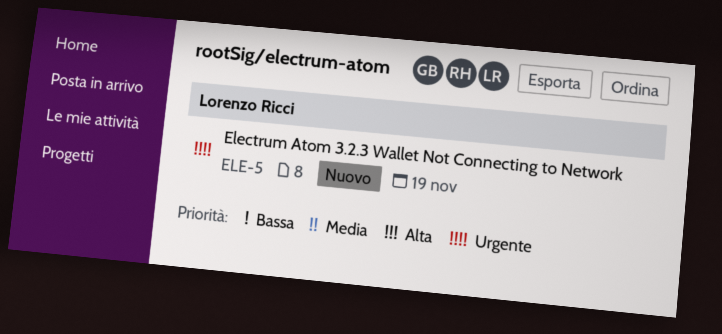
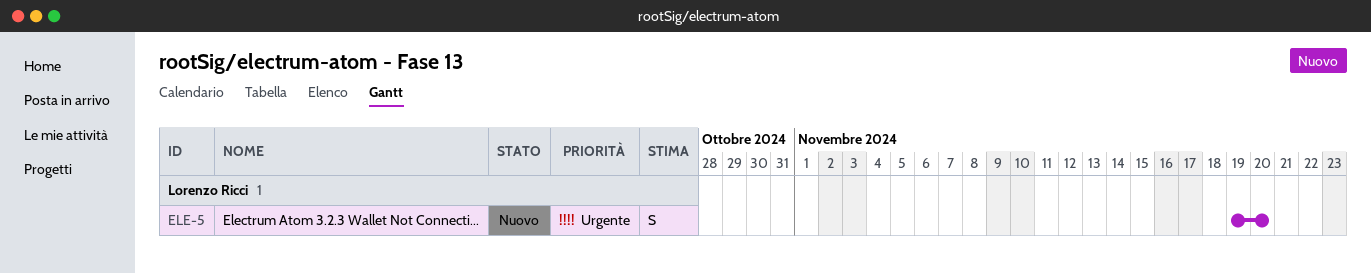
ELE-5, due: Nov 19 -> Nov 20

